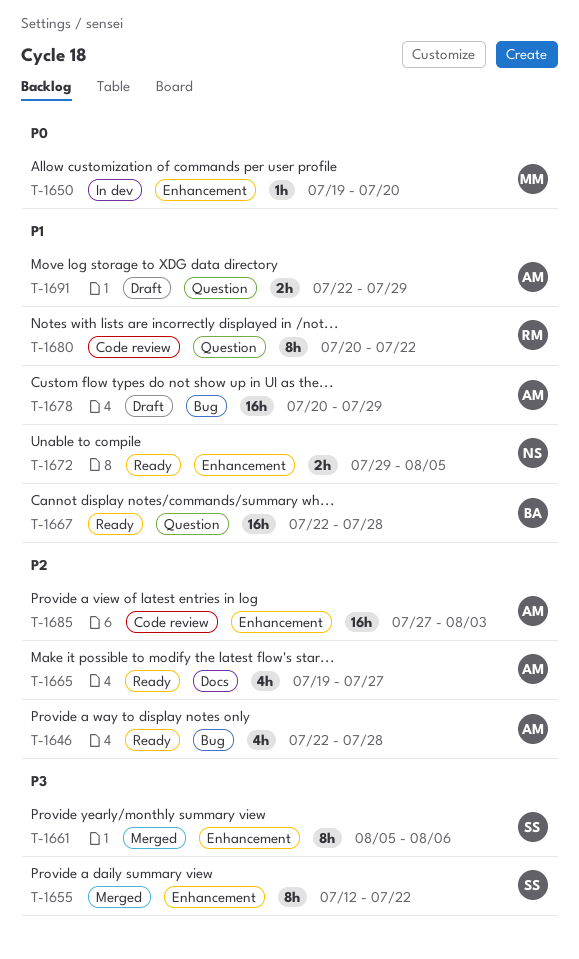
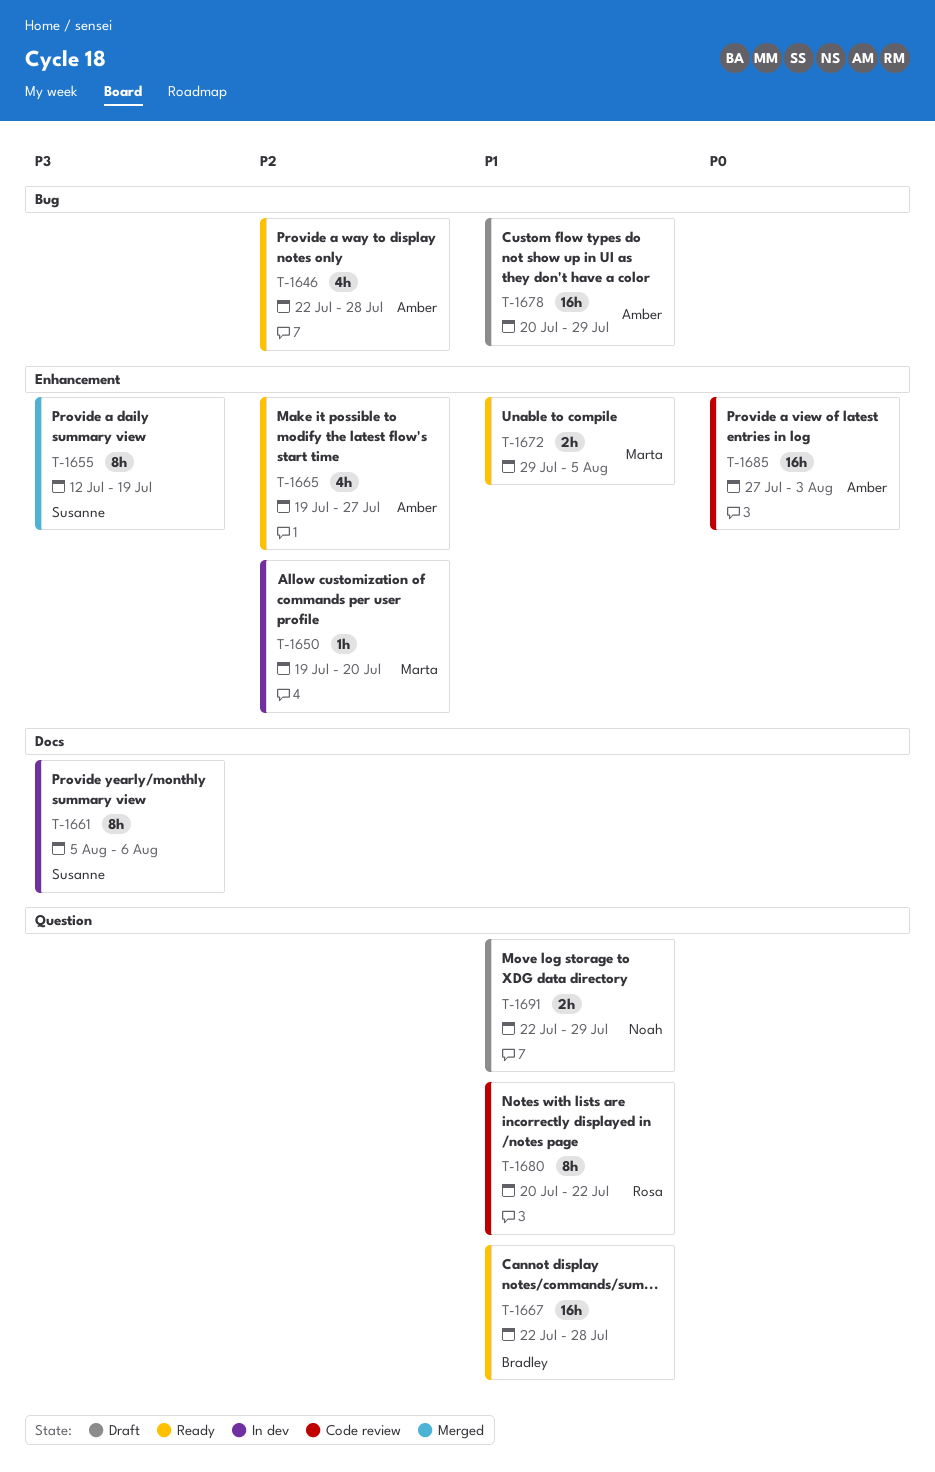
T-1650, priority: P0 -> P2
T-1655, due: Jul 22 -> Jul 19
T-1661, status: Merged -> In dev
T-1661, label: Enhancement -> Docs
T-1665, label: Docs -> Enhancement
T-1672, owner: Noah -> Marta
T-1685, priority: P2 -> P0
T-1691, owner: Amber -> Noah

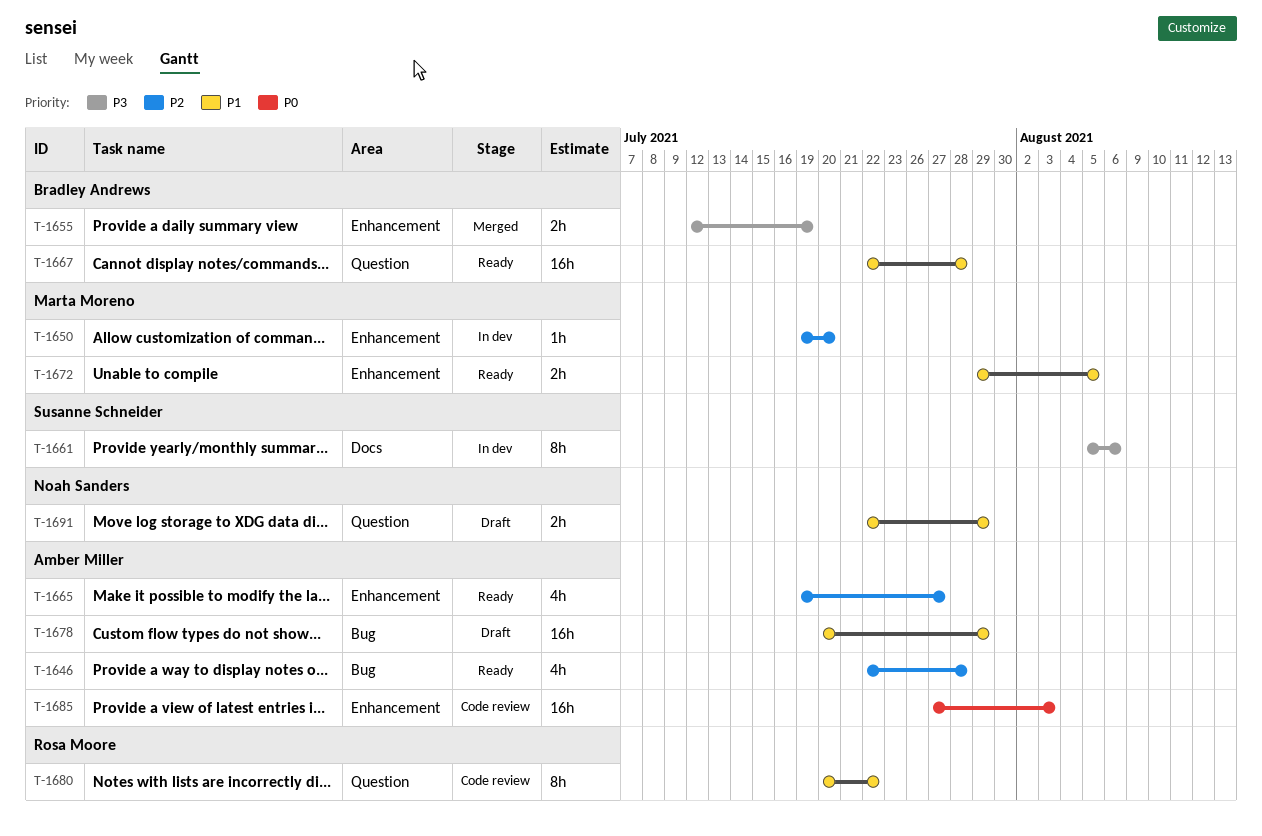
T-1655, owner: Susanne Schneider -> Bradley Andrews
T-1655, estimate: 8h -> 2h

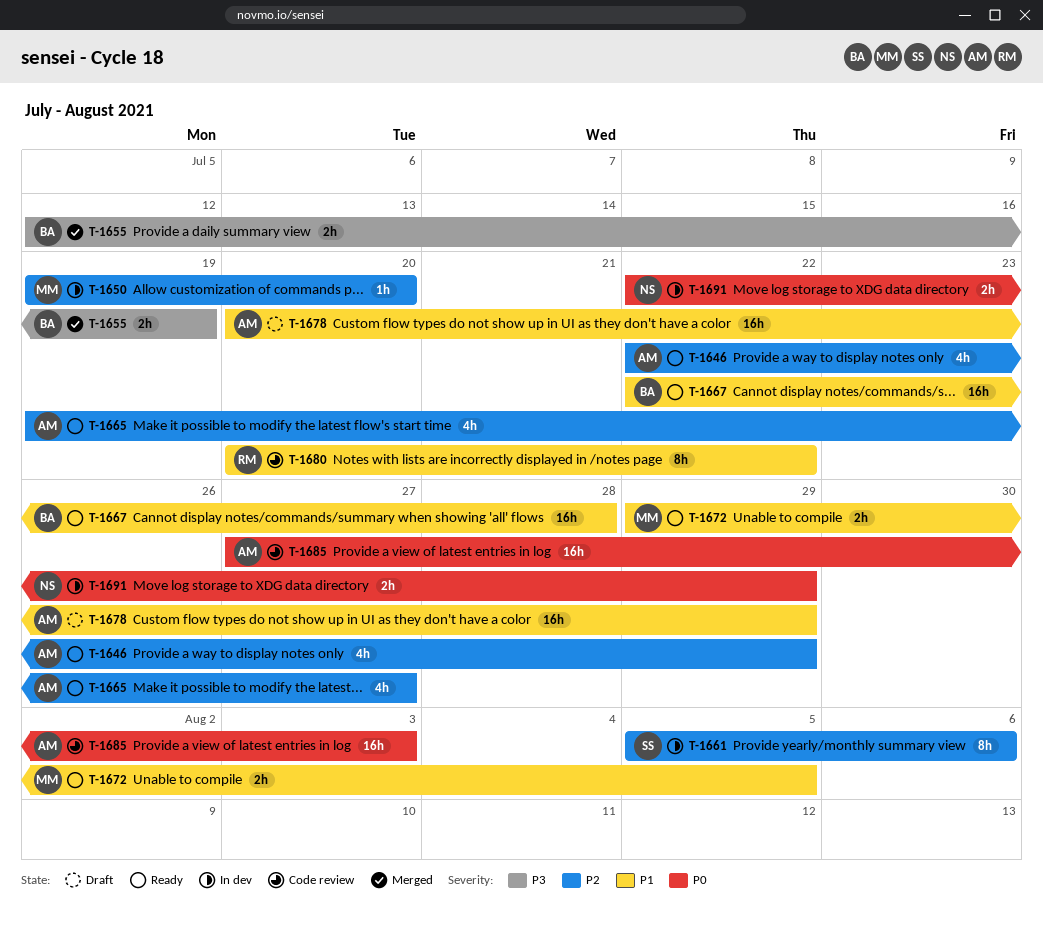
T-1646, due: Jul 28 -> Jul 29
T-1661, priority: P3 -> P2
T-1691, status: Draft -> In dev
T-1691, priority: P1 -> P0

